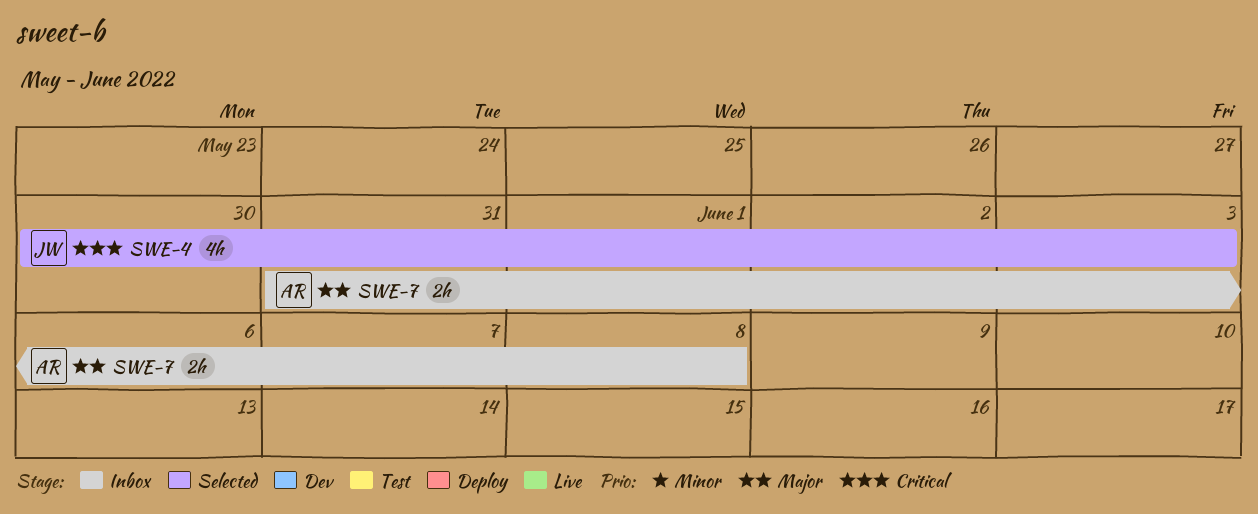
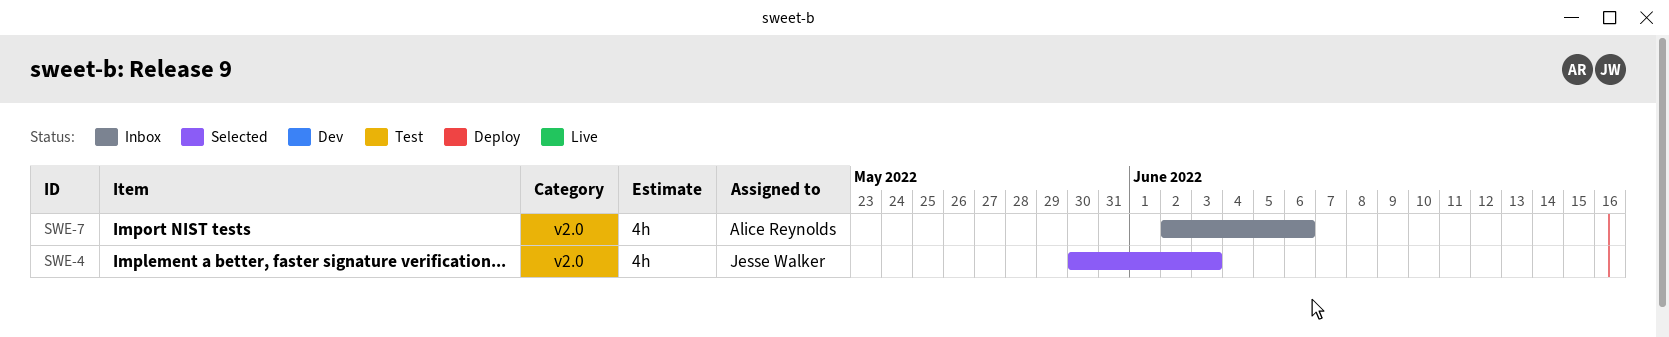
SWE-7, estimate: 2h -> 4h
SWE-7, start: May 31 -> Jun 2
SWE-7, due: Jun 8 -> Jun 6

